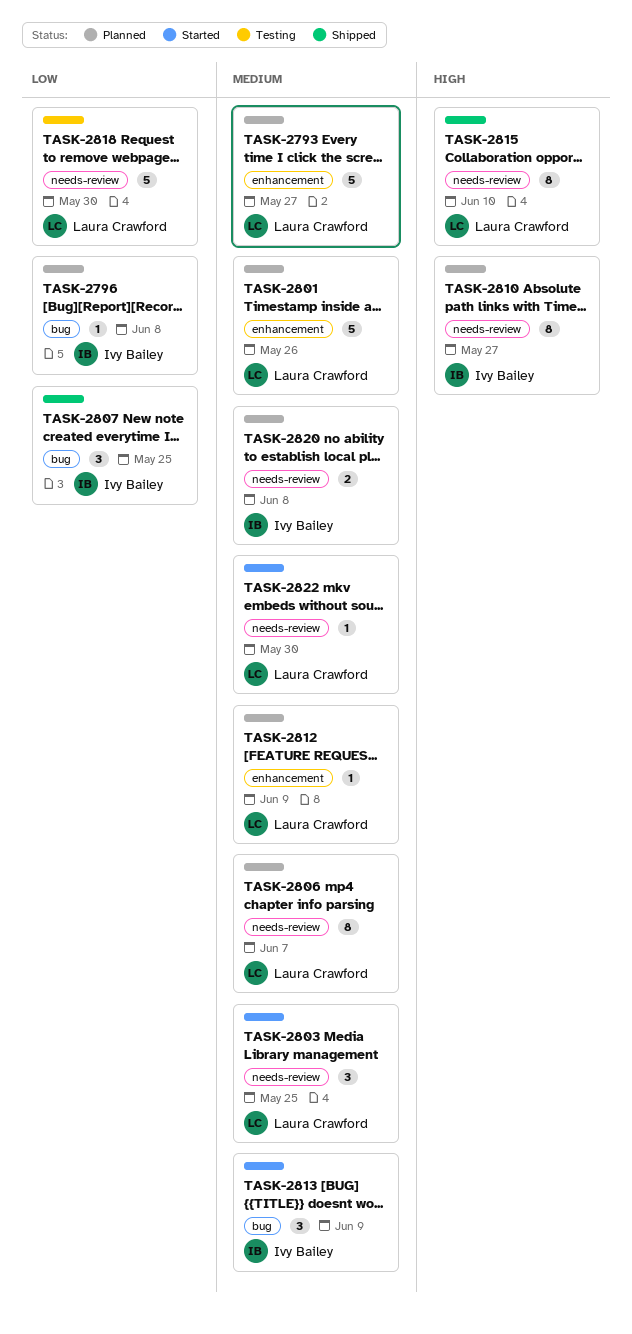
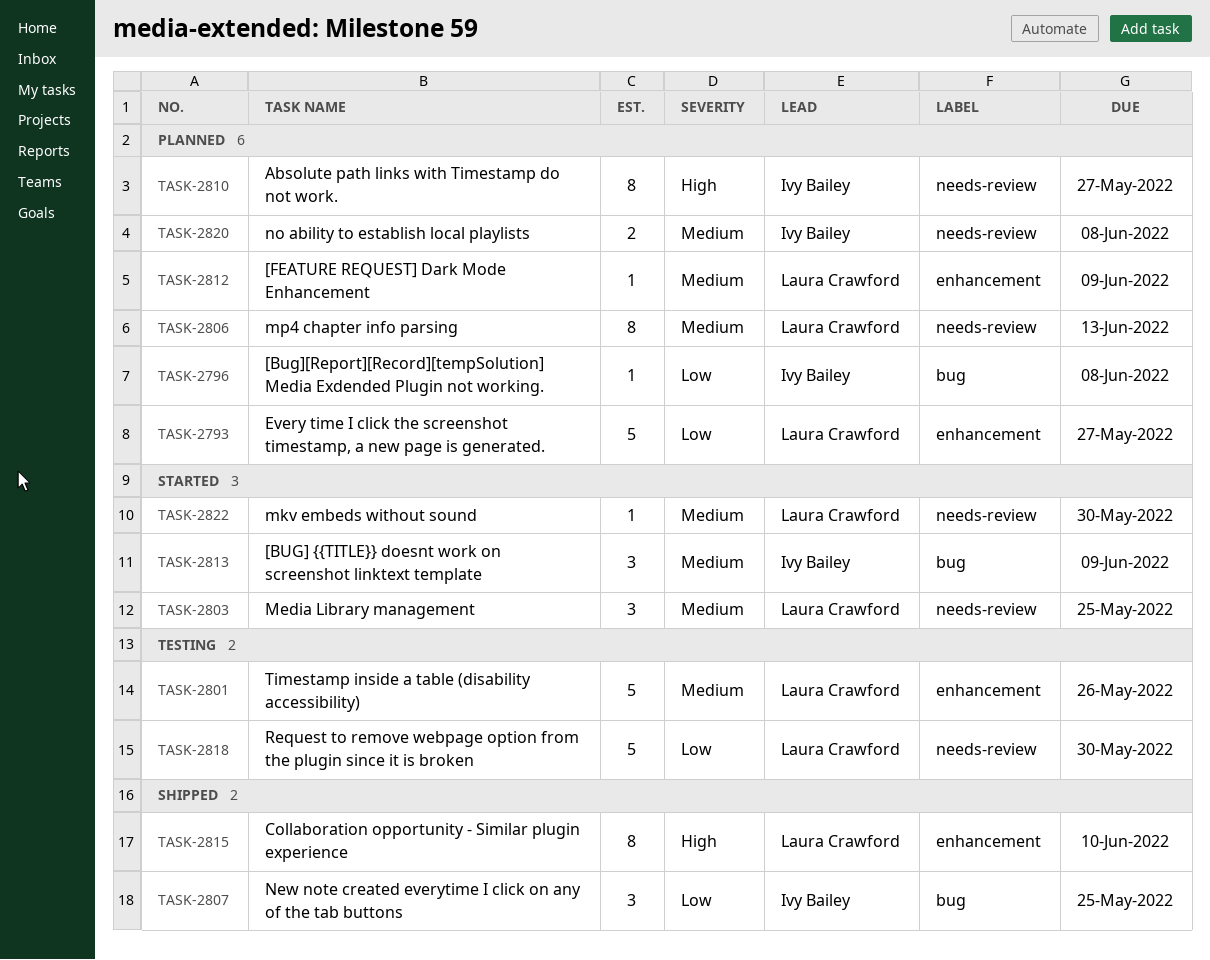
TASK-2793, priority: Medium -> Low
TASK-2801, status: Planned -> Testing
TASK-2806, due: Jun 7 -> Jun 13
TASK-2815, label: needs-review -> enhancement

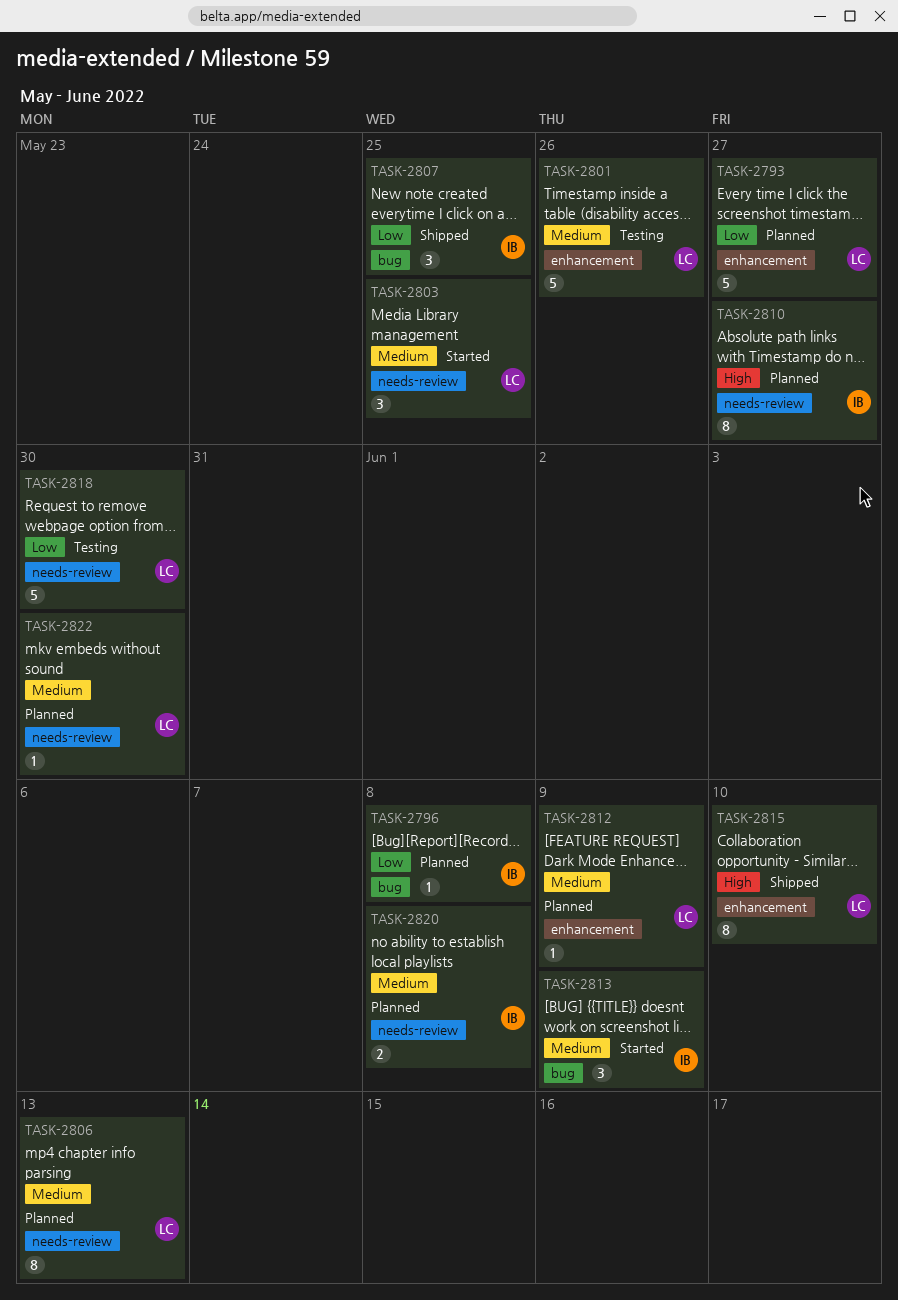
TASK-2822, status: Started -> Planned

